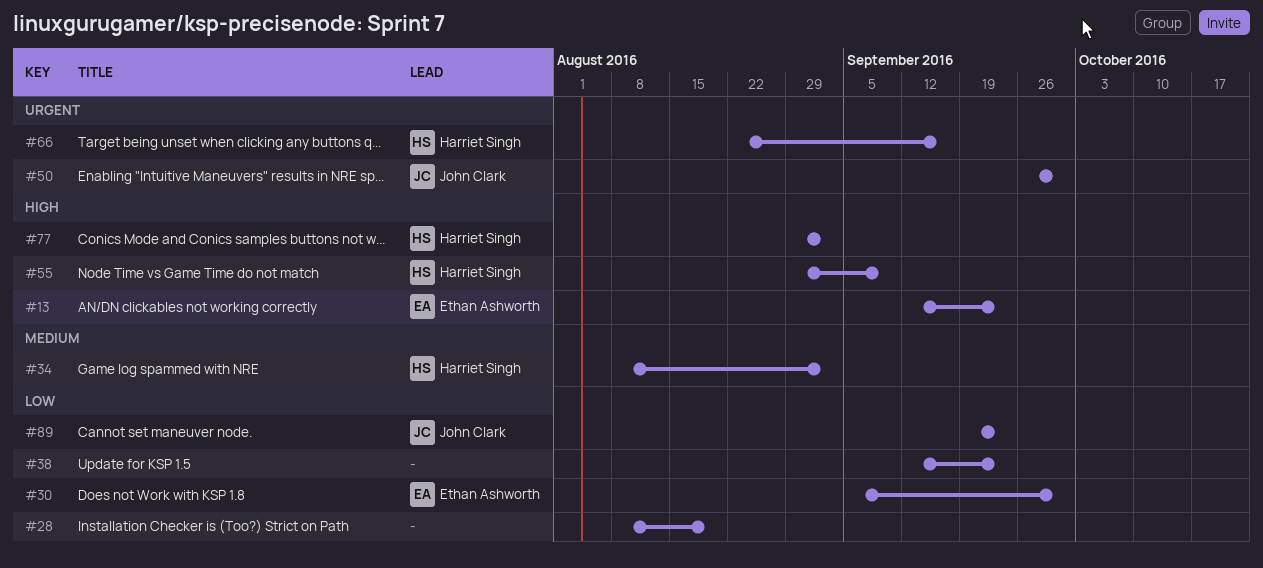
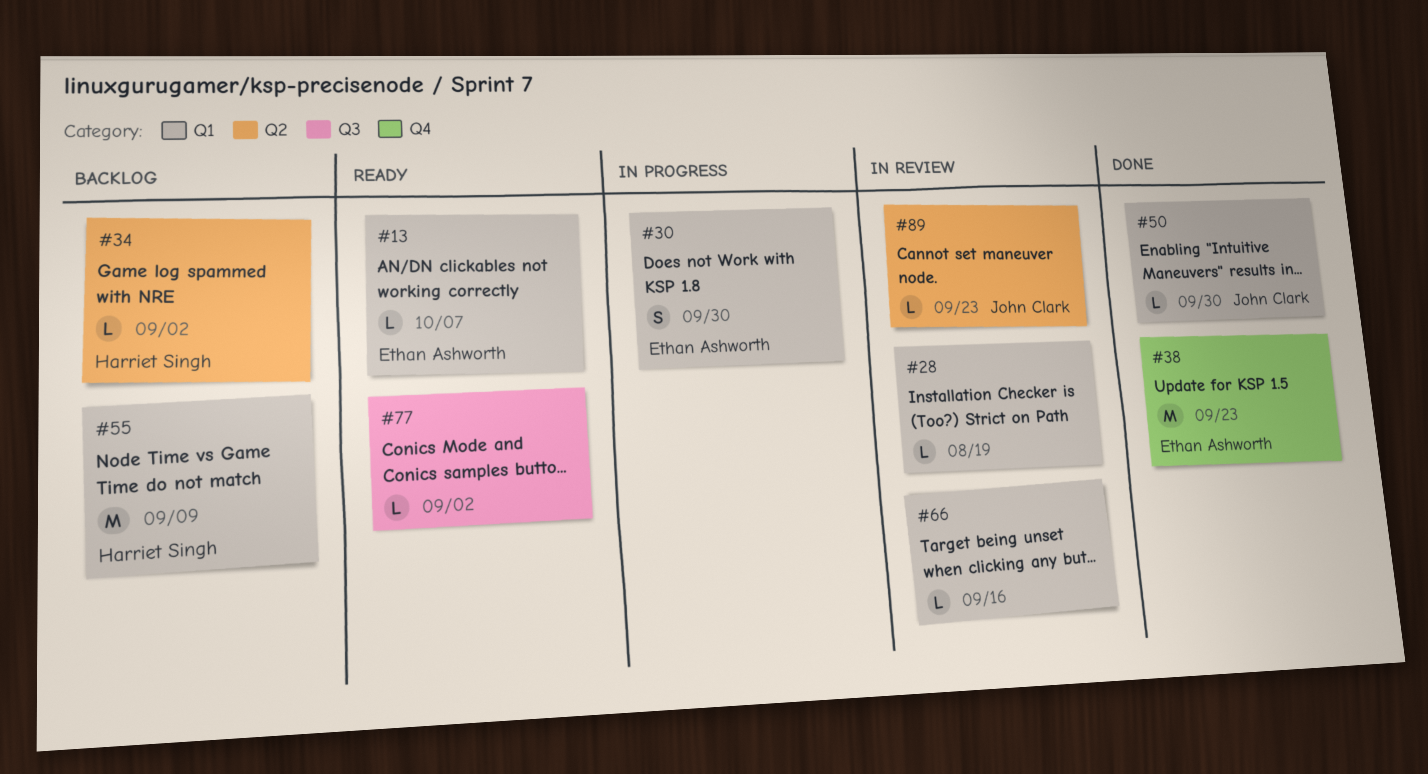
#13, due: Sep 23 -> Oct 7
#38, owner: none -> Ethan Ashworth
#66, owner: Harriet Singh -> none
#77, owner: Harriet Singh -> none

